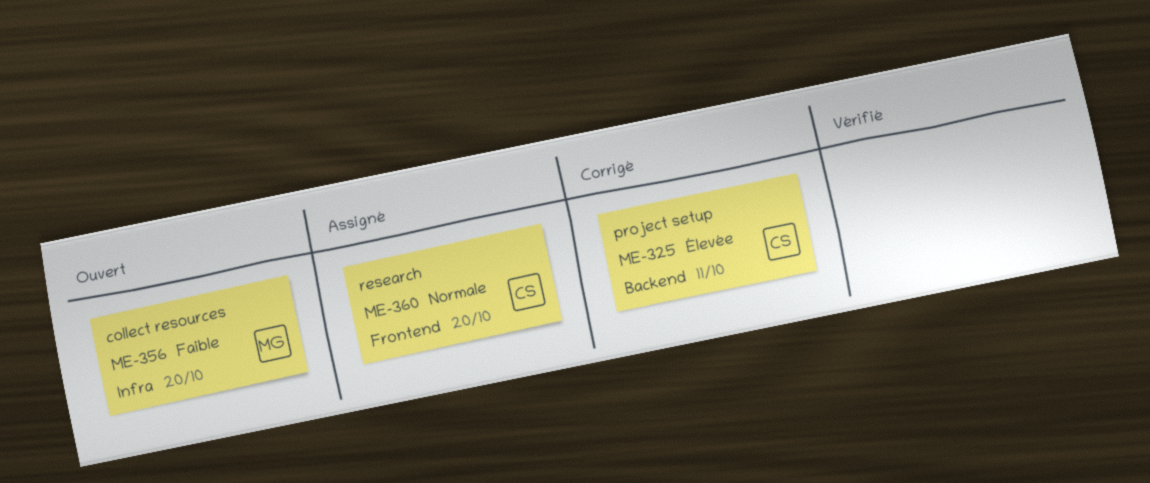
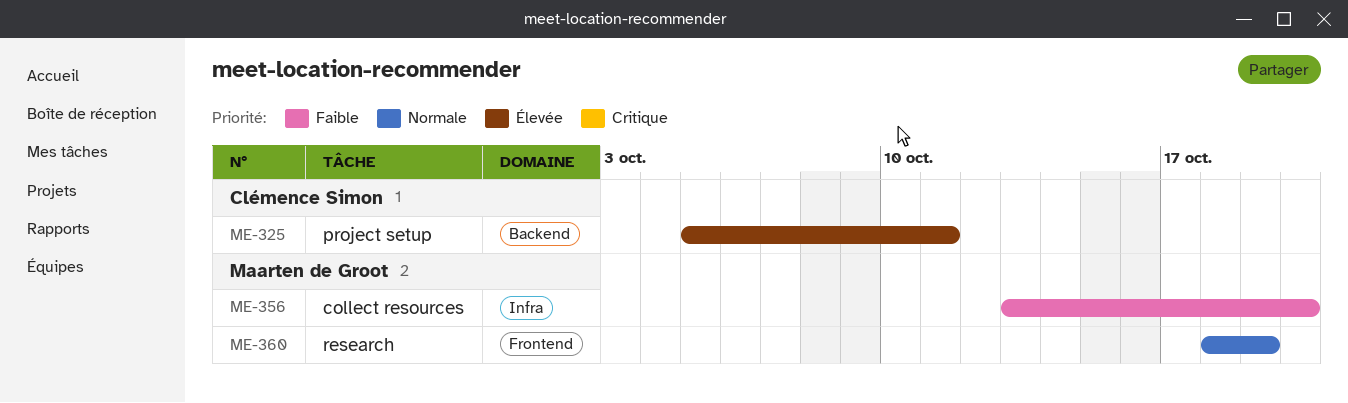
ME-360, owner: Clémence Simon -> Maarten de Groot
ME-360, due: Oct 20 -> Oct 19

